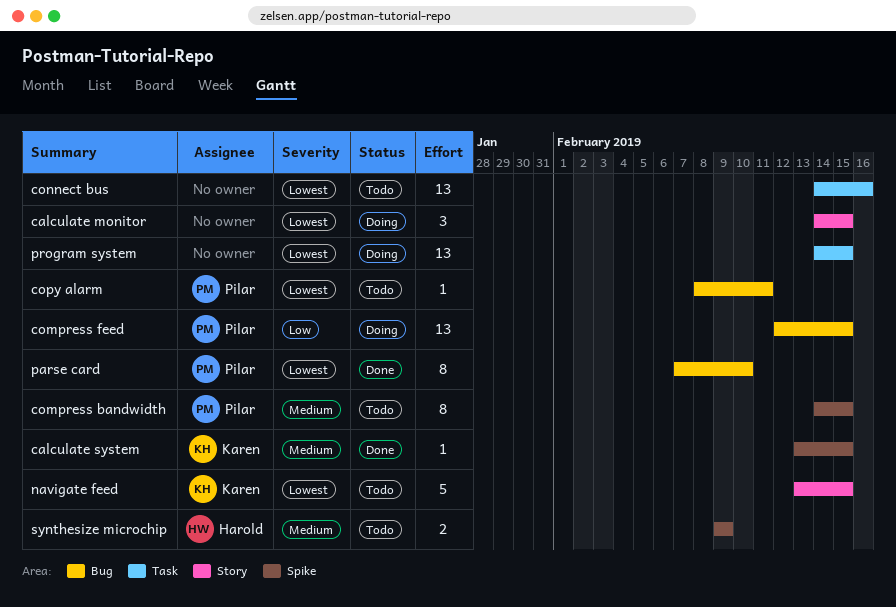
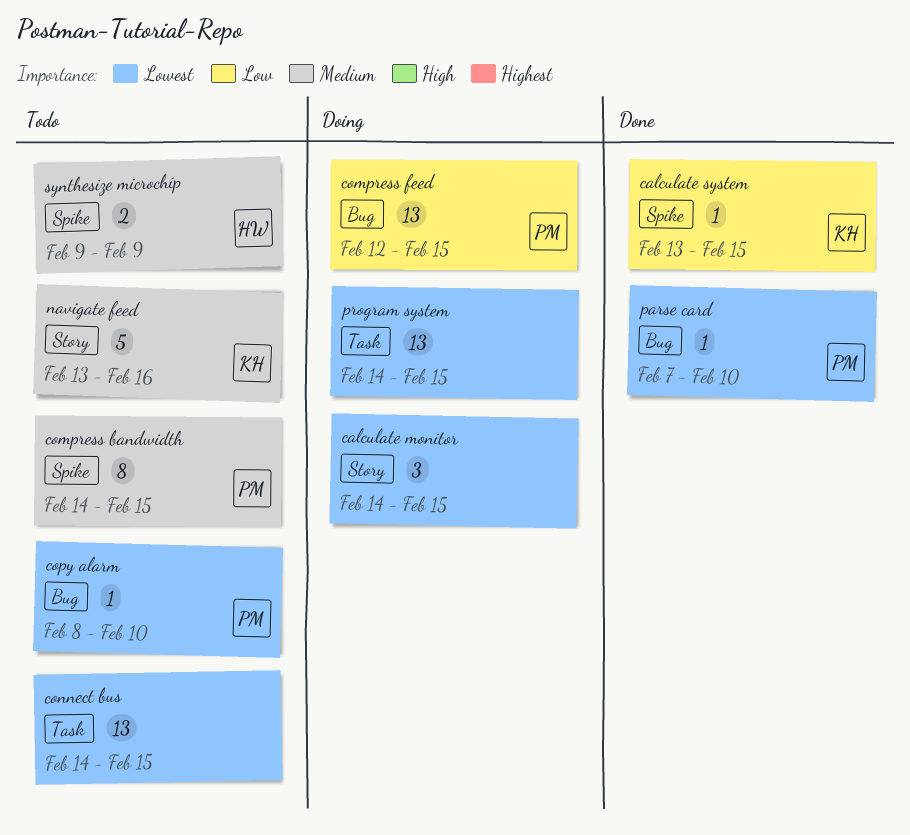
calculate system, priority: Medium -> Low
connect bus, due: Feb 16 -> Feb 15
copy alarm, due: Feb 11 -> Feb 10
navigate feed, priority: Lowest -> Medium
navigate feed, due: Feb 15 -> Feb 16
parse card, estimate: 8 -> 1

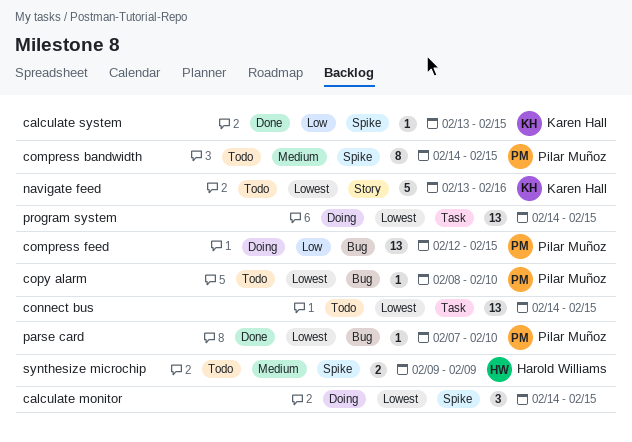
calculate monitor, label: Story -> Spike
navigate feed, priority: Medium -> Lowest

